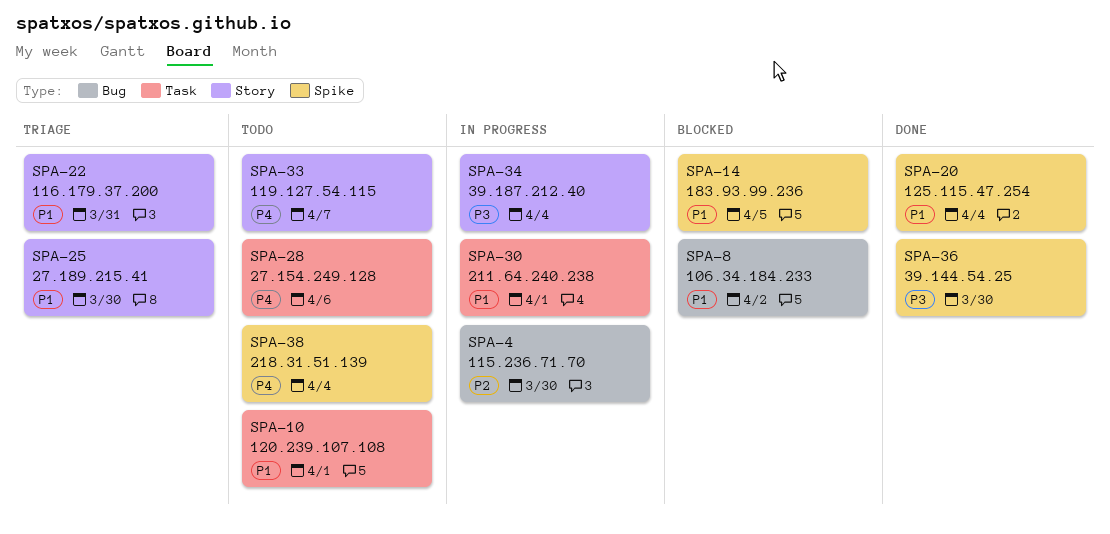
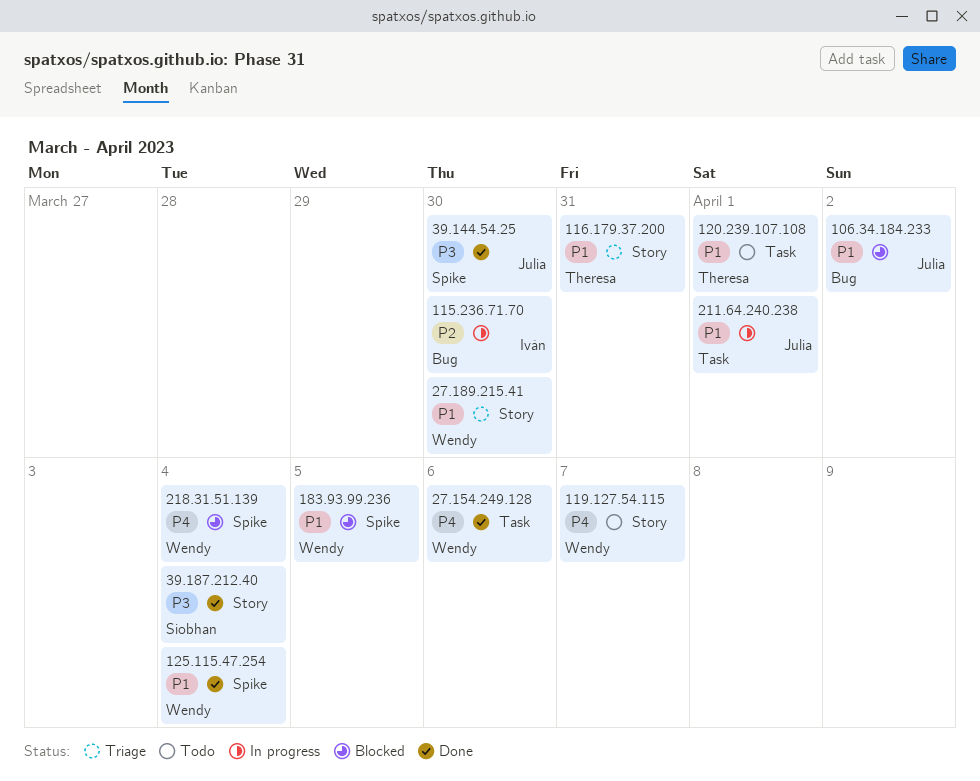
218.31.51.139, status: Todo -> Blocked
27.154.249.128, status: Todo -> Done
39.187.212.40, status: In progress -> Done

